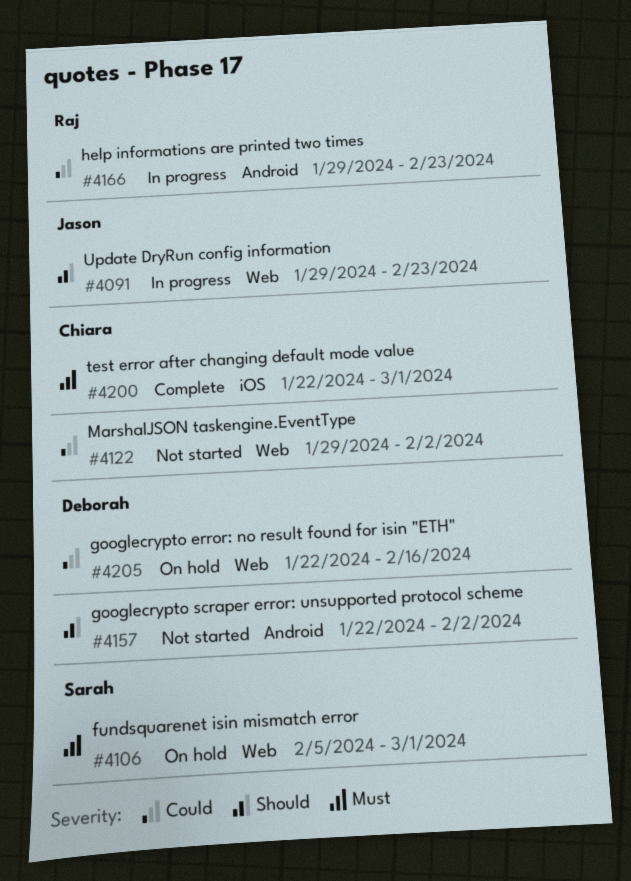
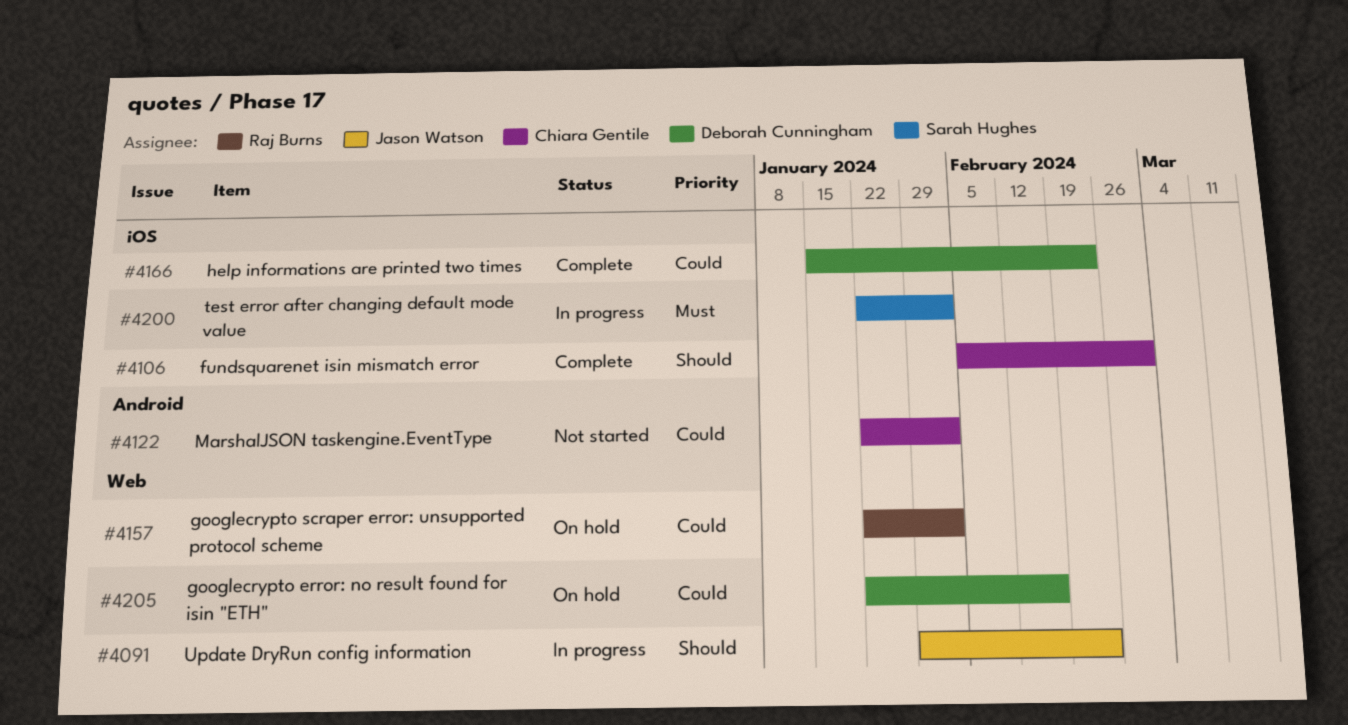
#4106, status: On hold -> Complete
#4106, owner: Sarah Hughes -> Chiara Gentile
#4106, priority: Must -> Should
#4106, label: Web -> iOS
#4122, label: Web -> Android
#4122, start: Jan 29 -> Jan 22
#4157, status: Not started -> On hold
#4157, owner: Deborah Cunningham -> Raj Burns
#4157, priority: Should -> Could
#4157, label: Android -> Web
#4166, status: In progress -> Complete
#4166, owner: Raj Burns -> Deborah Cunningham
#4166, label: Android -> iOS
#4166, start: Jan 29 -> Jan 15
#4200, status: Complete -> In progress
#4200, owner: Chiara Gentile -> Sarah Hughes
#4200, due: Mar 1 -> Feb 2

